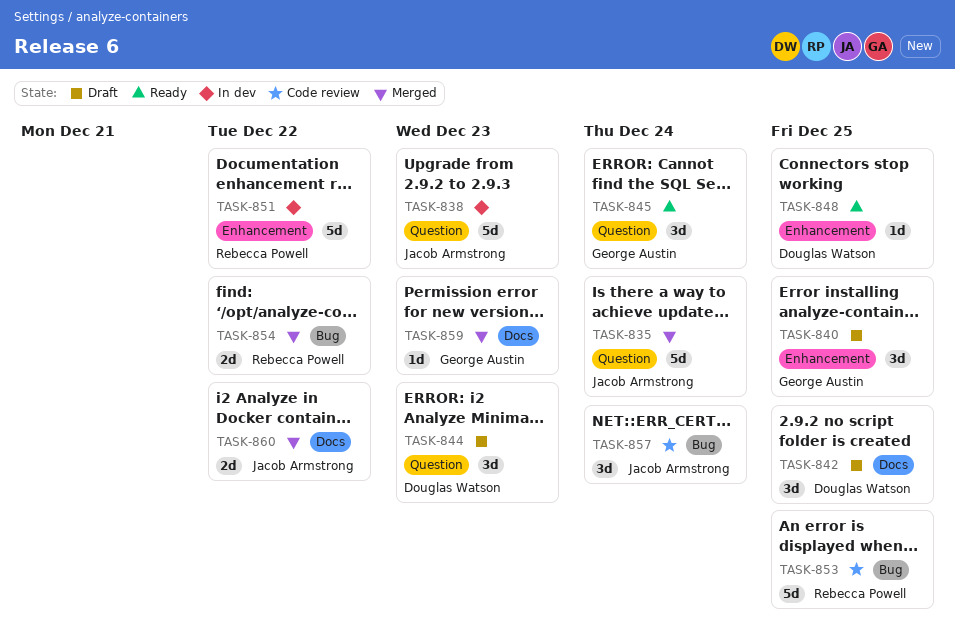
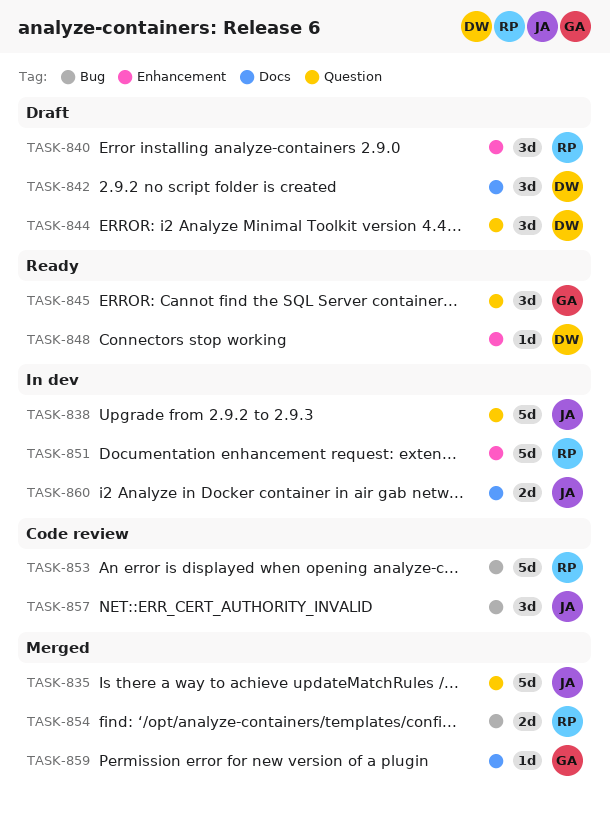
TASK-840, owner: George Austin -> Rebecca Powell
TASK-860, status: Merged -> In dev

